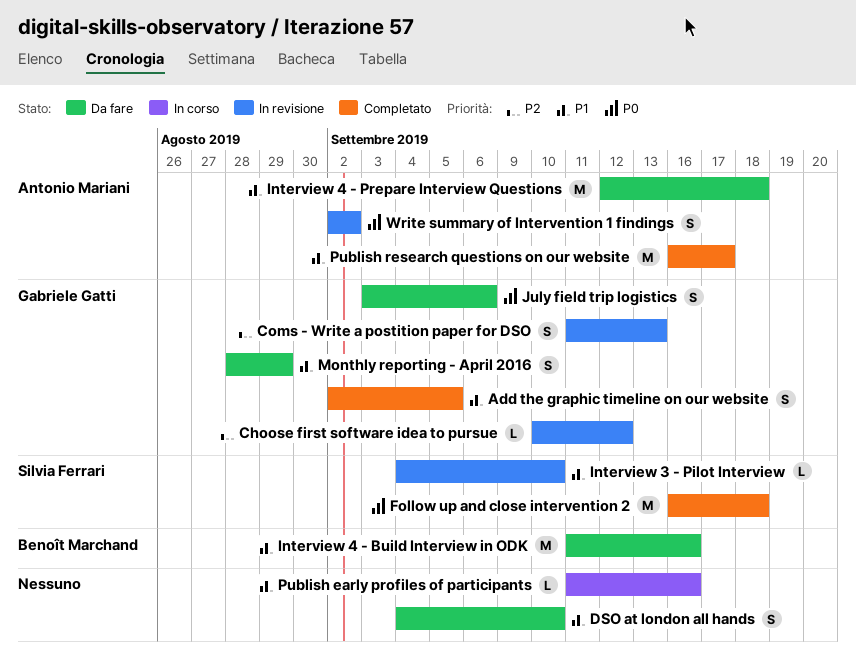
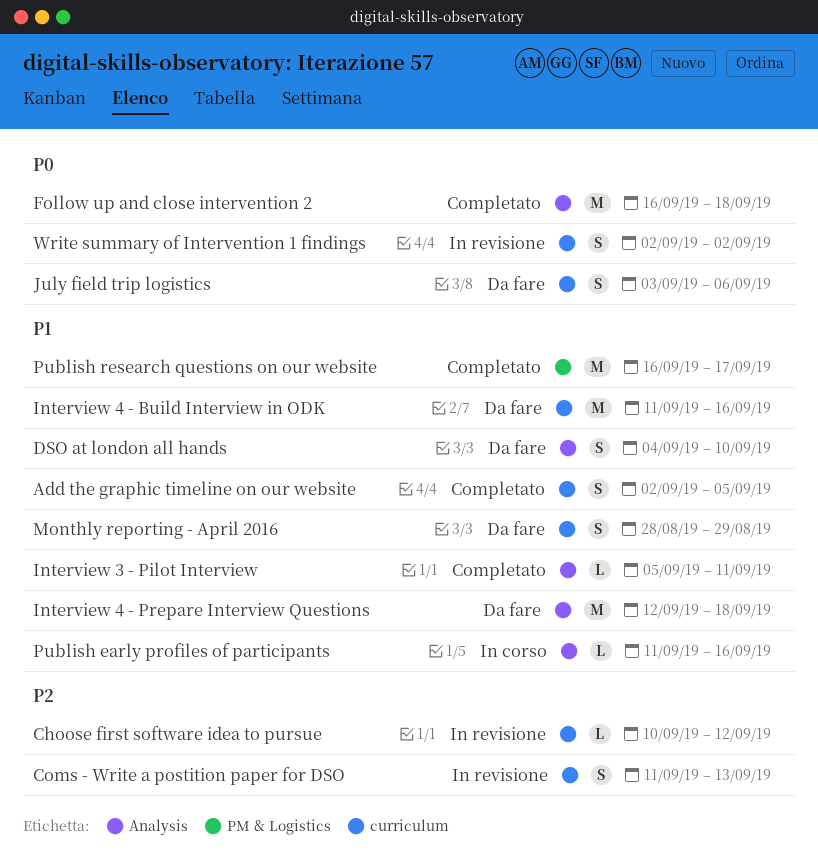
Interview 3 - Pilot Interview, status: In revisione -> Completato
Interview 3 - Pilot Interview, start: Sep 4 -> Sep 5
Interview 3 - Pilot Interview, due: Sep 10 -> Sep 11

